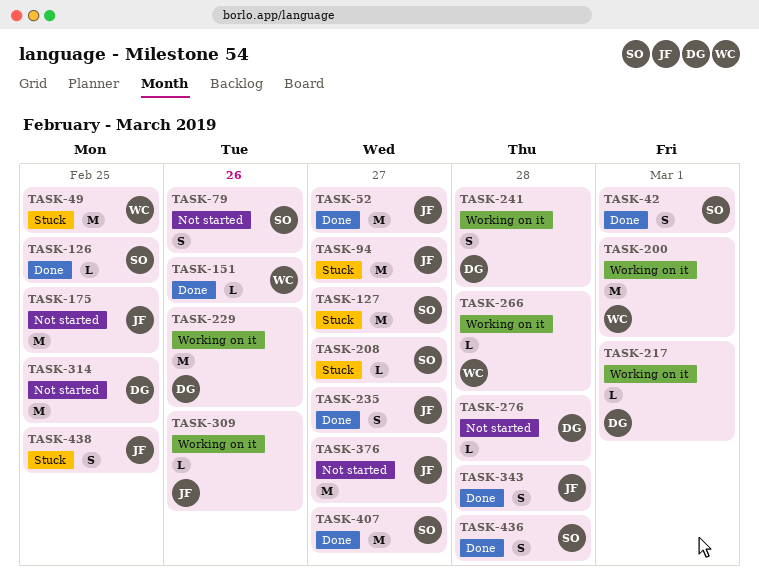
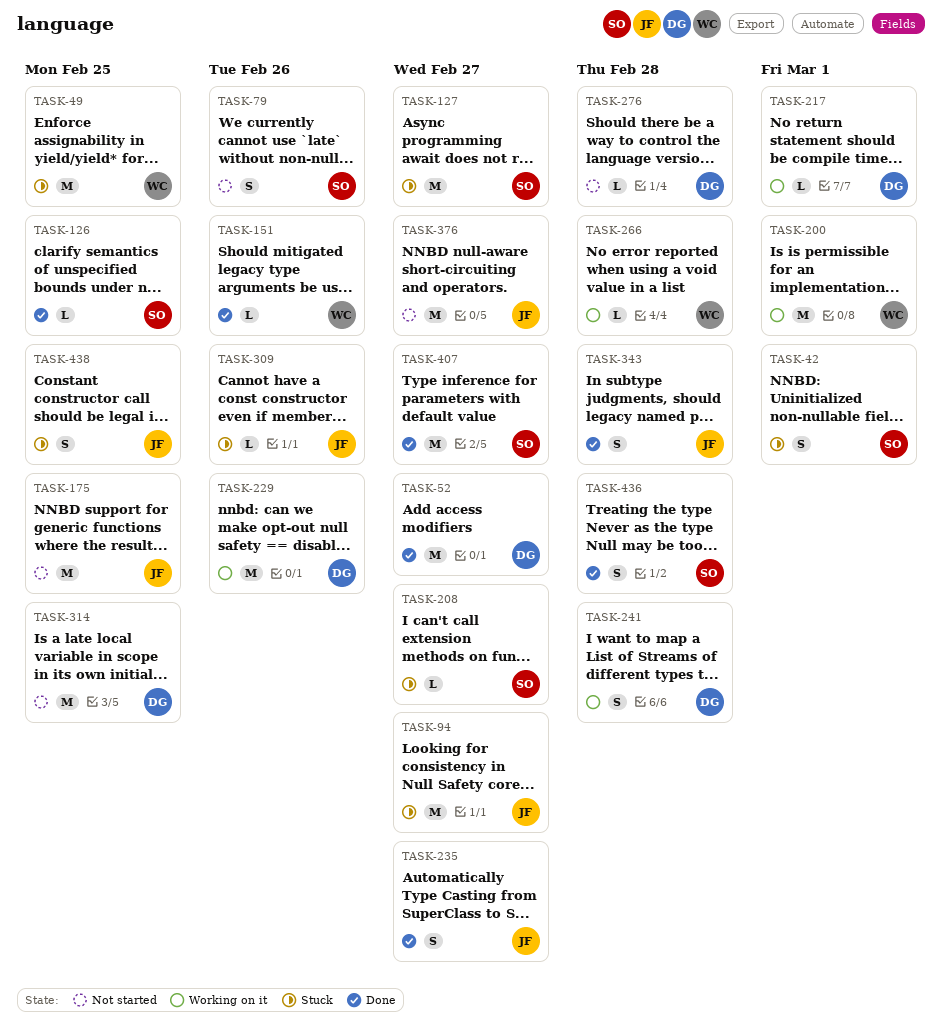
TASK-42, status: Done -> Stuck
TASK-52, owner: JF -> DG
TASK-309, status: Working on it -> Stuck

